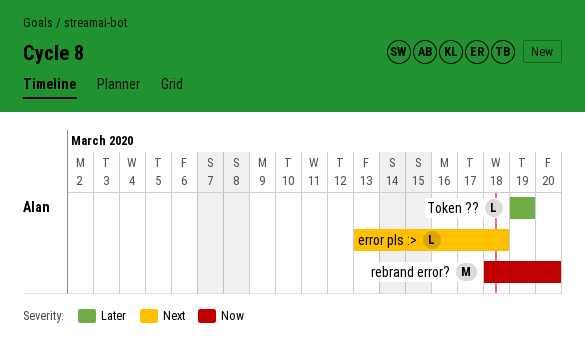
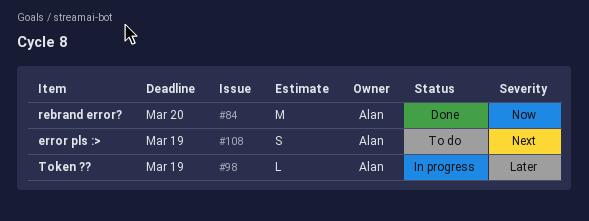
error pls :>, estimate: L -> S
error pls :>, due: Mar 18 -> Mar 19

